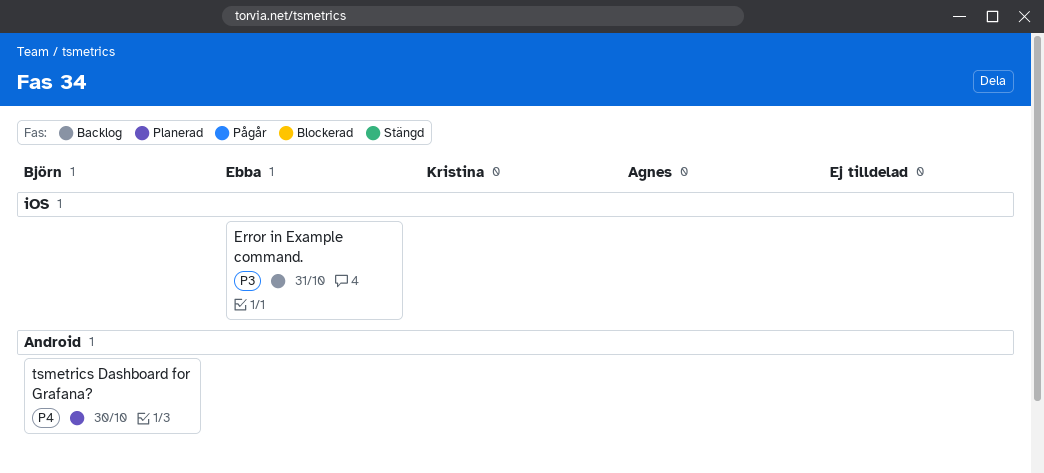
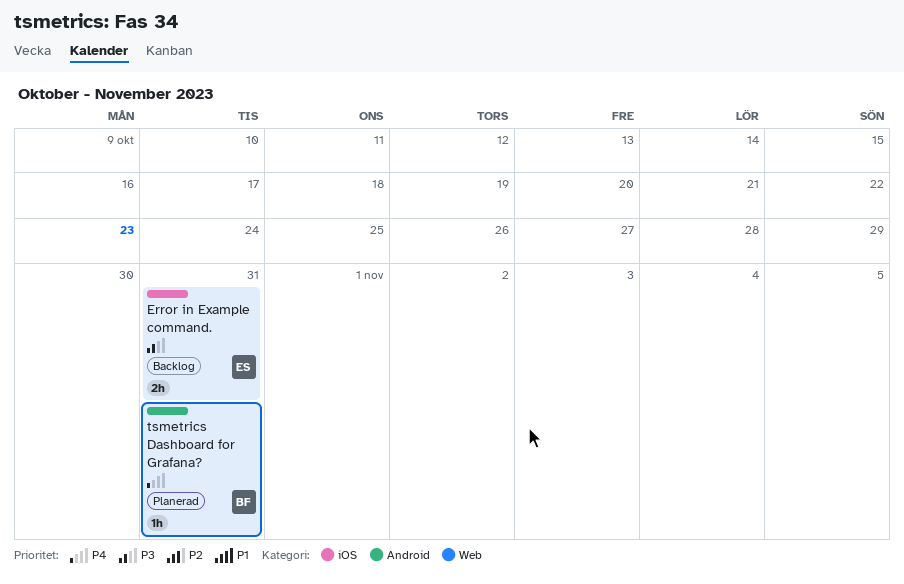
tsmetrics Dashboard for Grafana?, due: Oct 30 -> Oct 31

